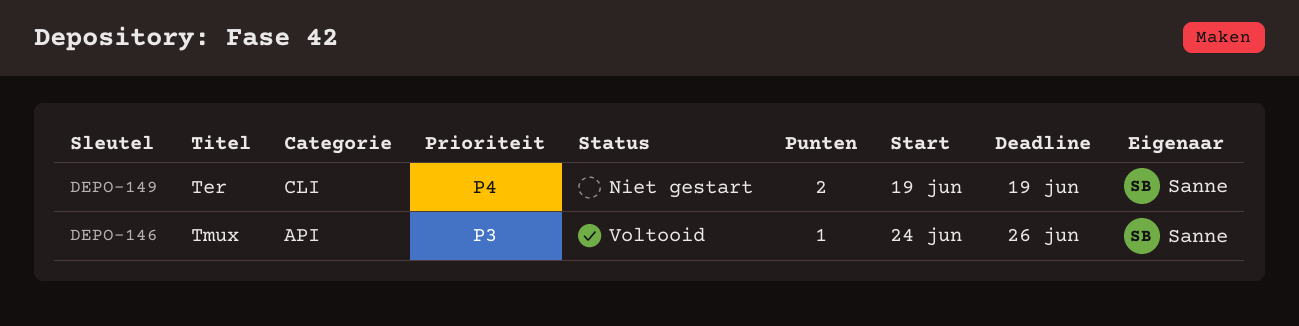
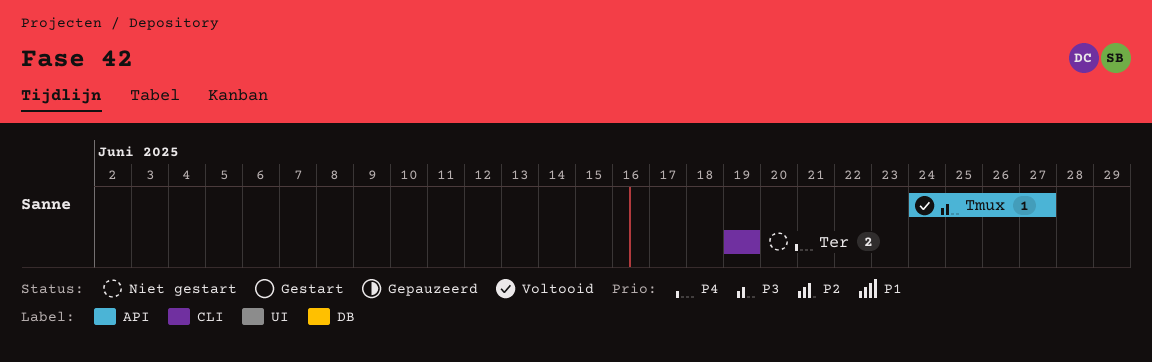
Tmux, due: Jun 26 -> Jun 27

